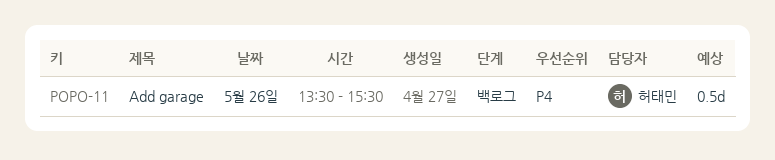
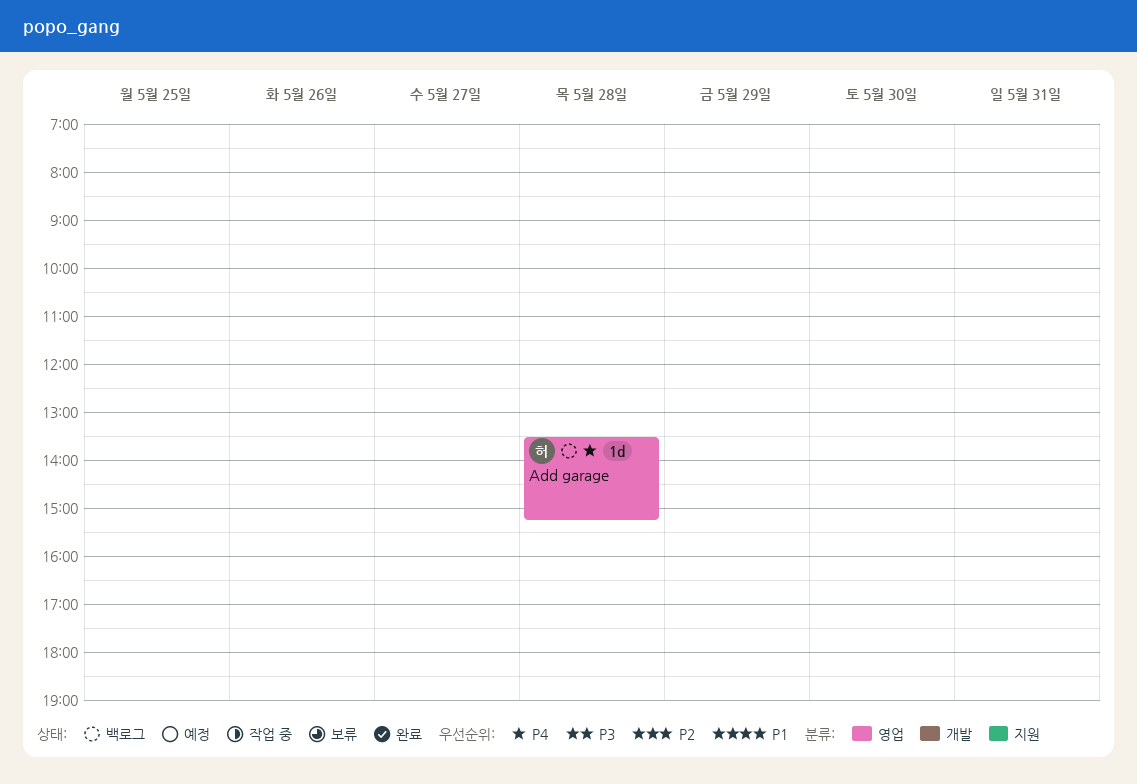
Add garage, estimate: 0.5d -> 1d
Add garage, day: May 26 -> May 28
Add garage, ends: 15:30 -> 15:15

